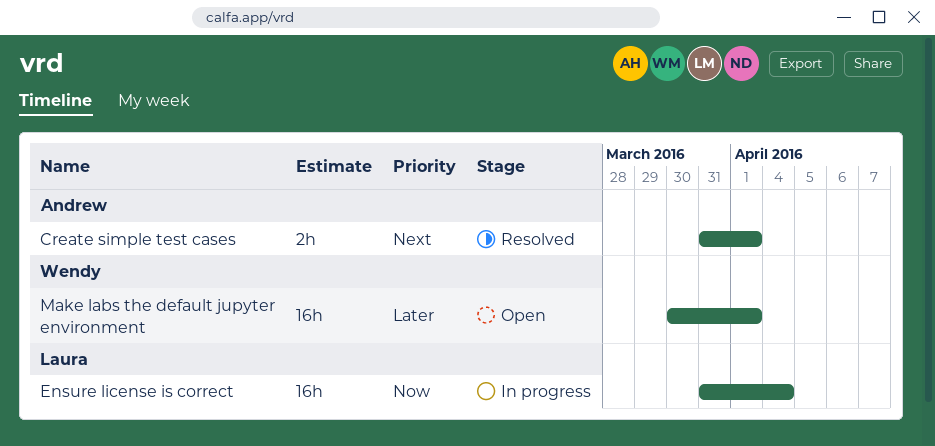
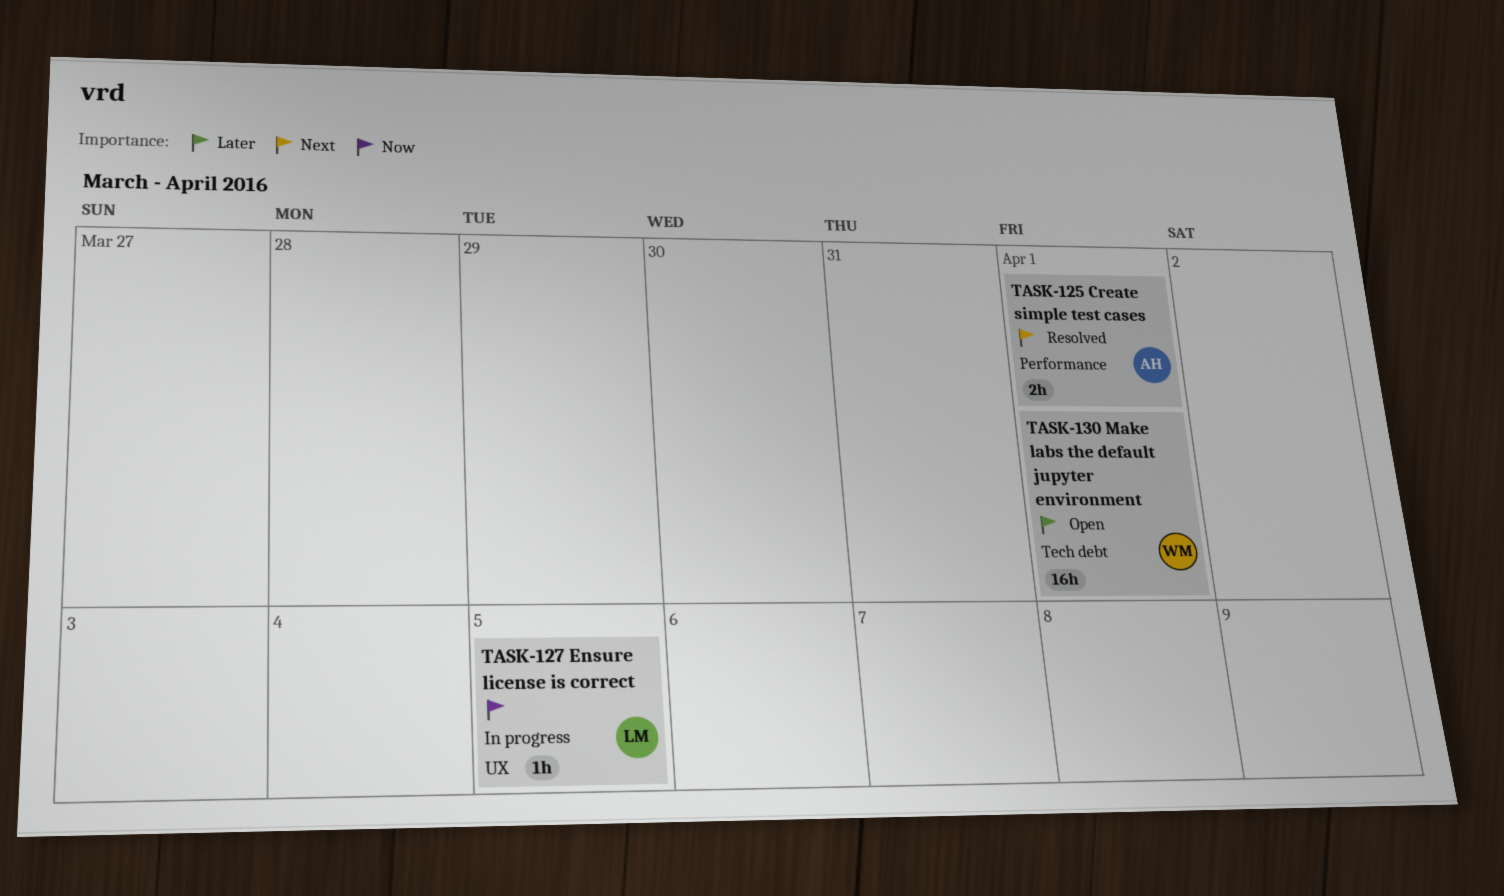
Ensure license is correct, estimate: 16h -> 1h
Ensure license is correct, due: Apr 4 -> Apr 5

